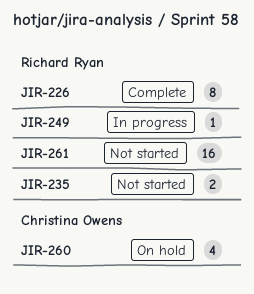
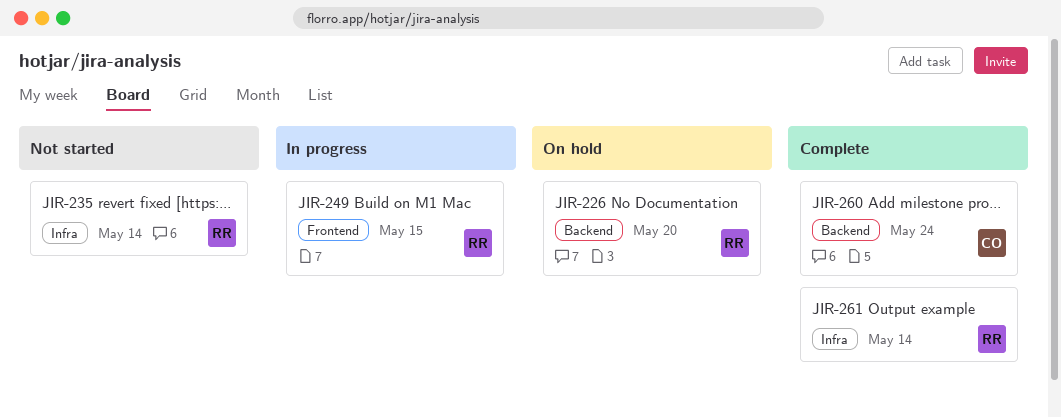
JIR-226, status: Complete -> On hold
JIR-260, status: On hold -> Complete
JIR-261, status: Not started -> Complete

